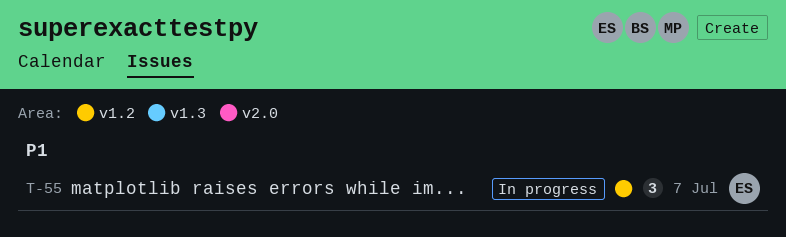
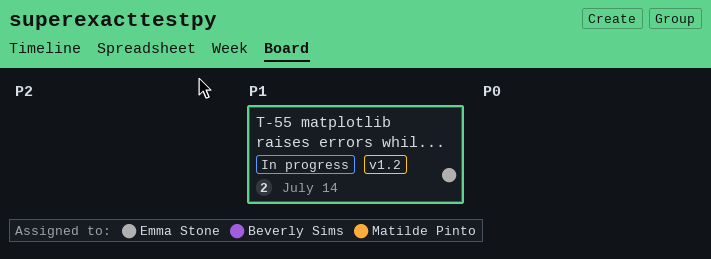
T-55, estimate: 3 -> 2
T-55, due: Jul 7 -> Jul 14

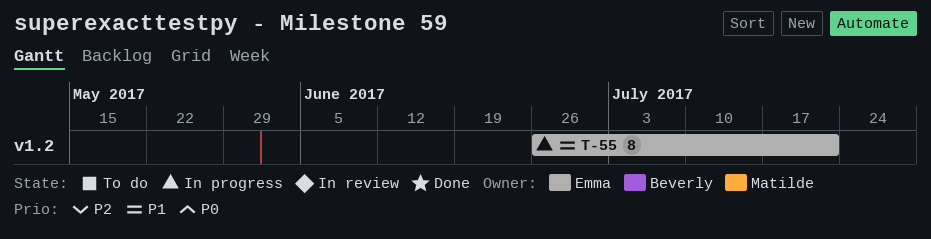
T-55, estimate: 2 -> 8
T-55, due: Jul 14 -> Jul 21

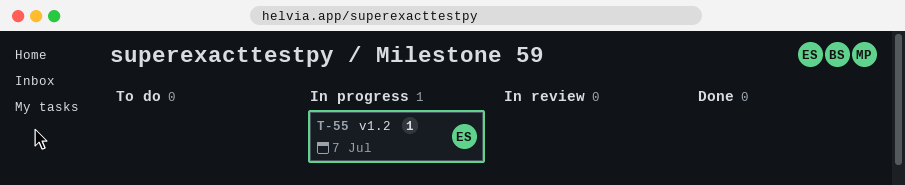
T-55, estimate: 8 -> 1
T-55, due: Jul 21 -> Jul 7

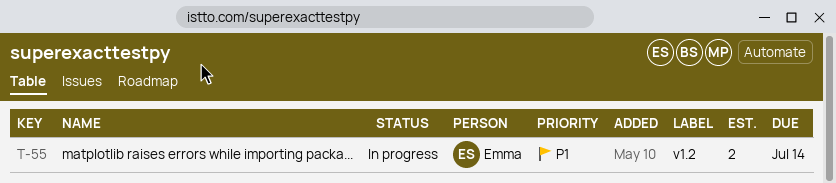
T-55, estimate: 1 -> 2
T-55, due: Jul 7 -> Jul 14

